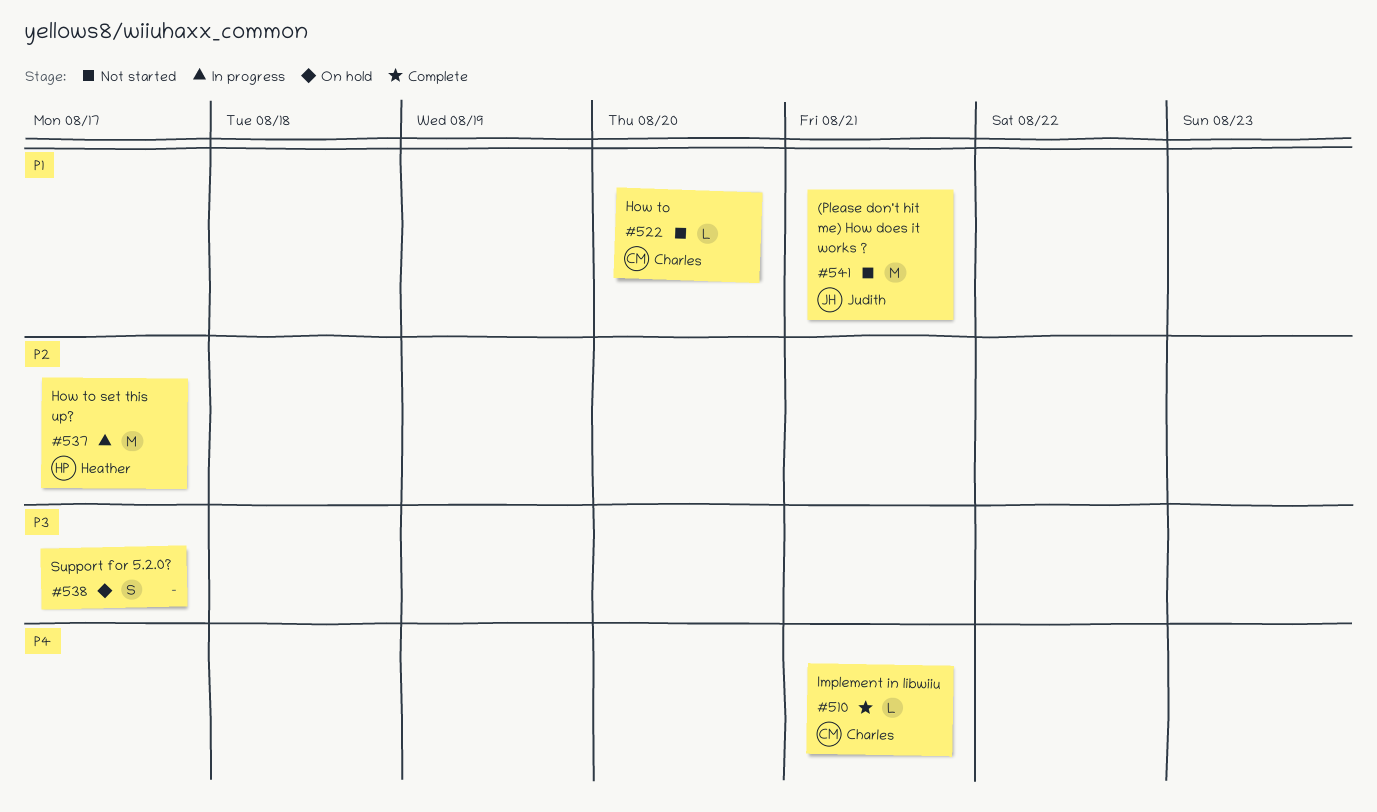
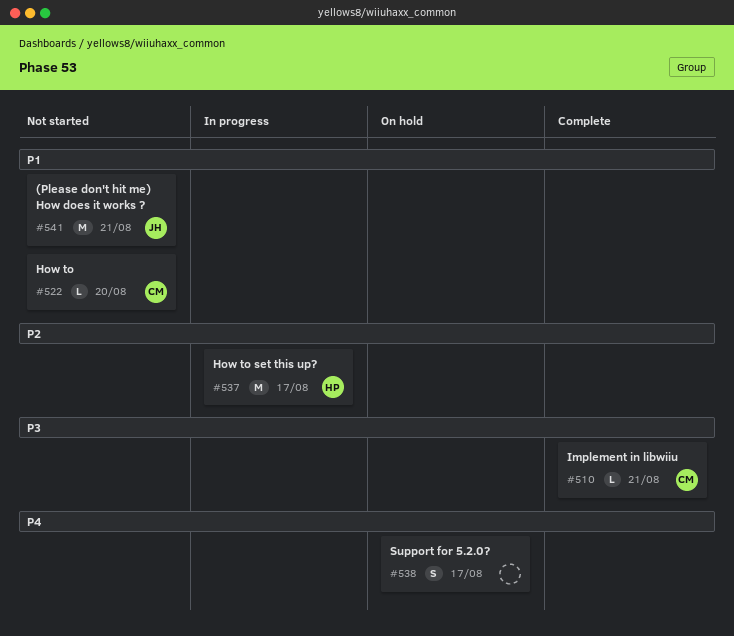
#510, priority: P4 -> P3
#538, priority: P3 -> P4

